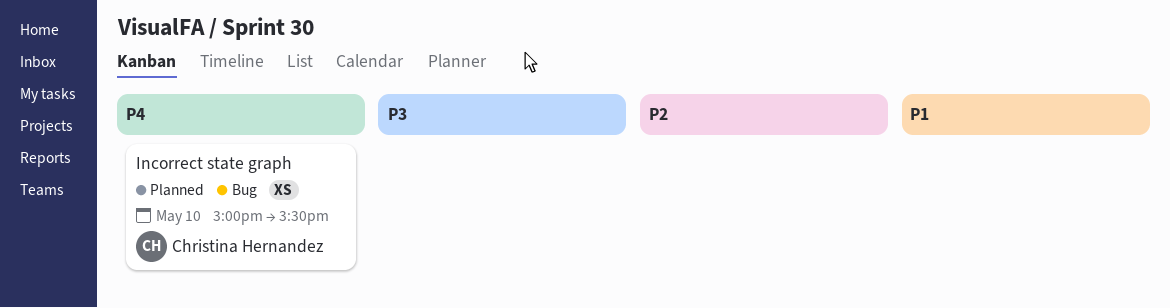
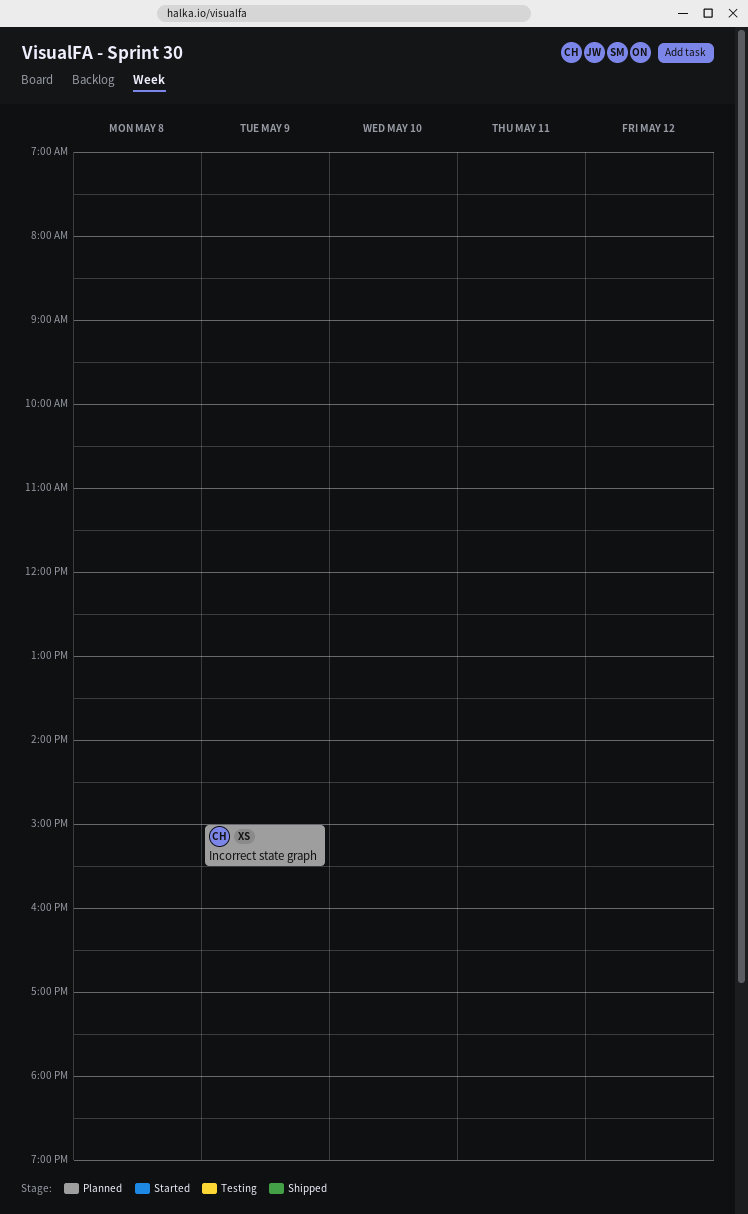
Incorrect state graph, day: May 10 -> May 9

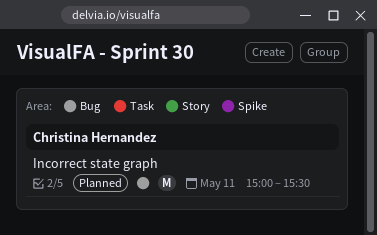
Incorrect state graph, estimate: XS -> M
Incorrect state graph, day: May 9 -> May 11

